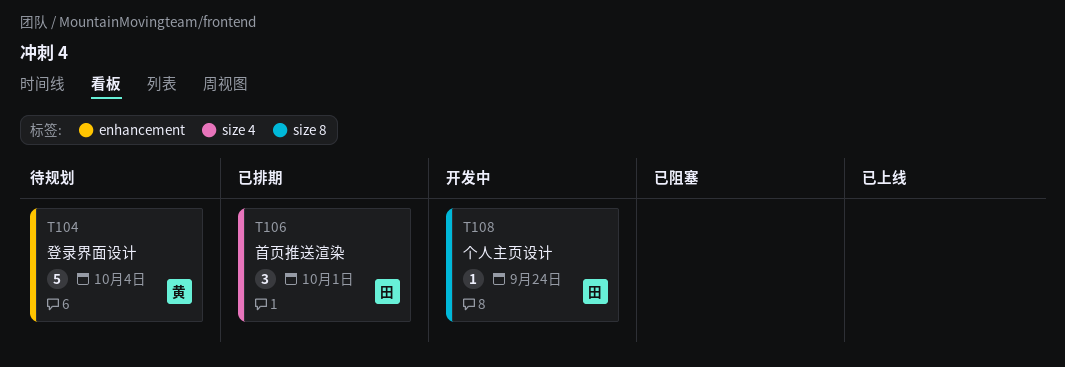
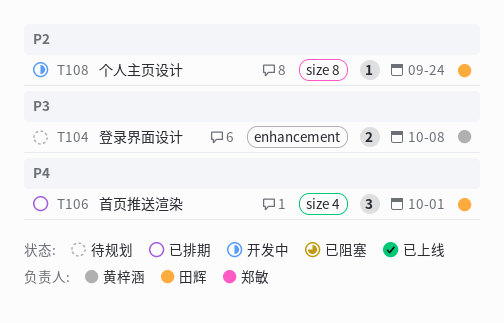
T104, estimate: 5 -> 2
T104, due: Oct 4 -> Oct 8

